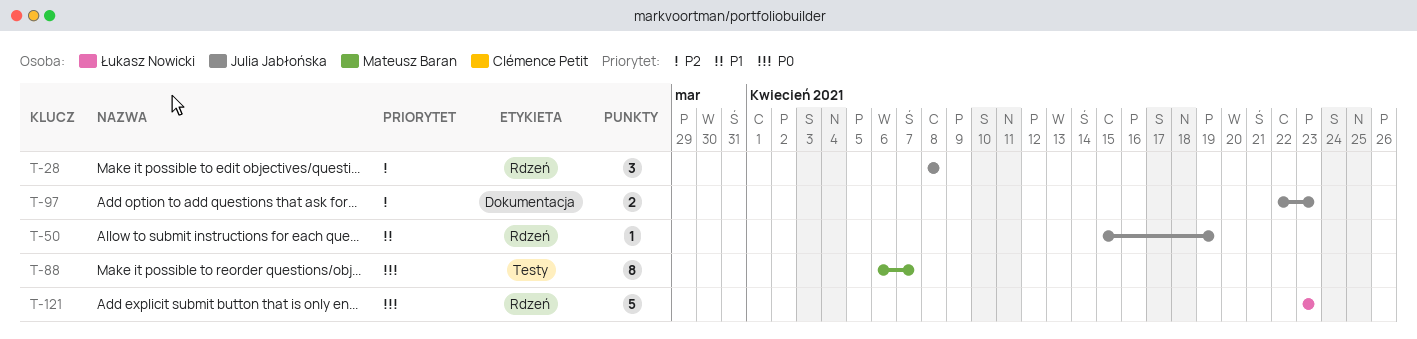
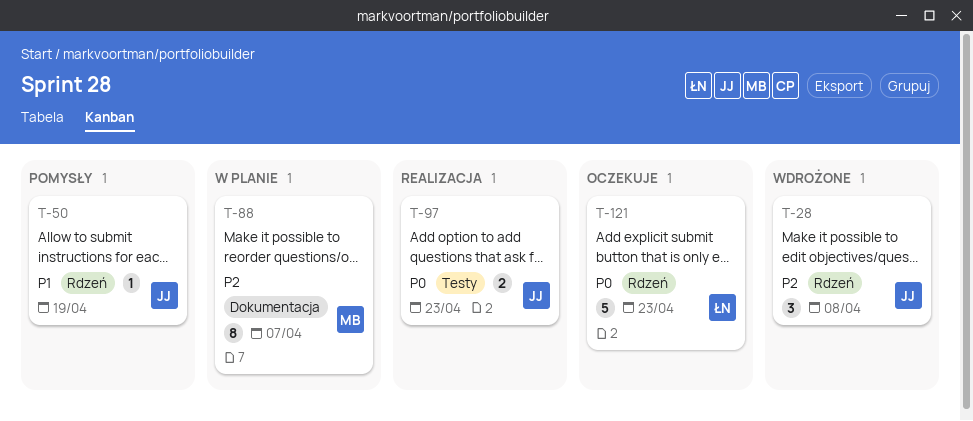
T-88, priority: P0 -> P2
T-88, label: Testy -> Dokumentacja
T-97, priority: P2 -> P0
T-97, label: Dokumentacja -> Testy

